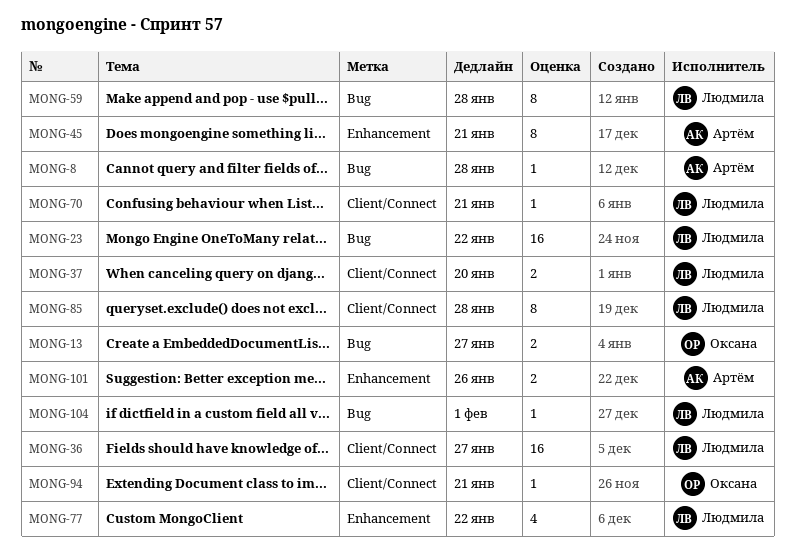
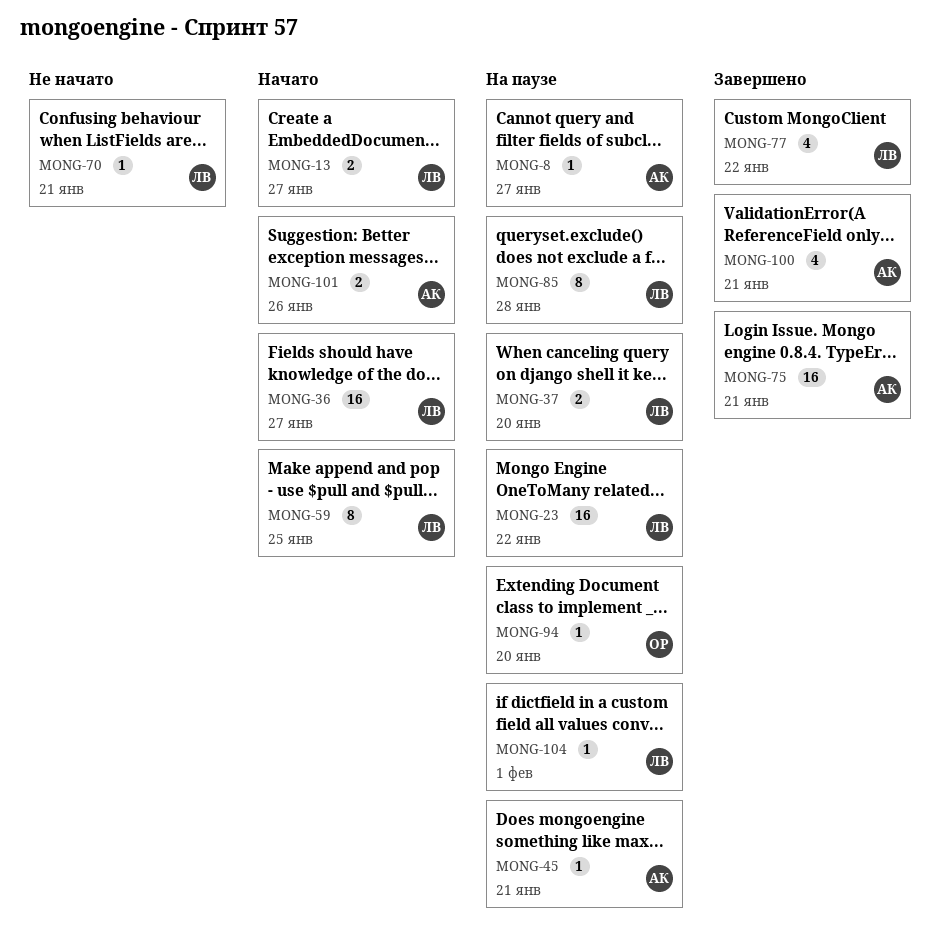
MONG-8, due: Jan 28 -> Jan 27
MONG-13, owner: Оксана -> Людмила
MONG-45, estimate: 8 -> 1
MONG-59, due: Jan 28 -> Jan 25
MONG-75: none -> present
MONG-94, due: Jan 21 -> Jan 20
MONG-100: none -> present

